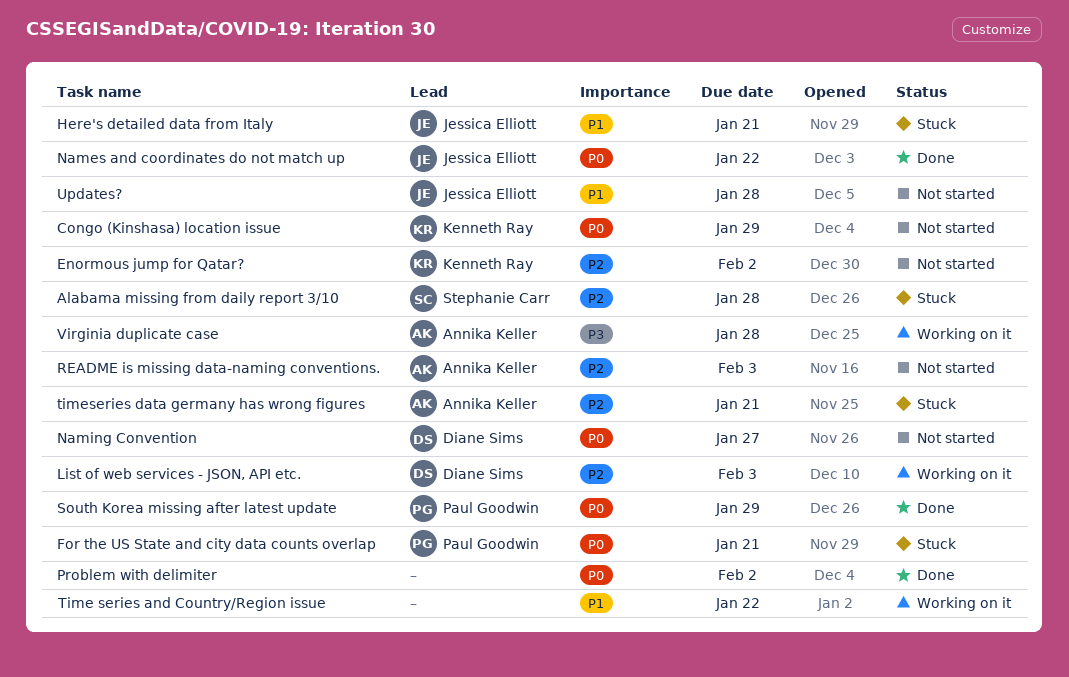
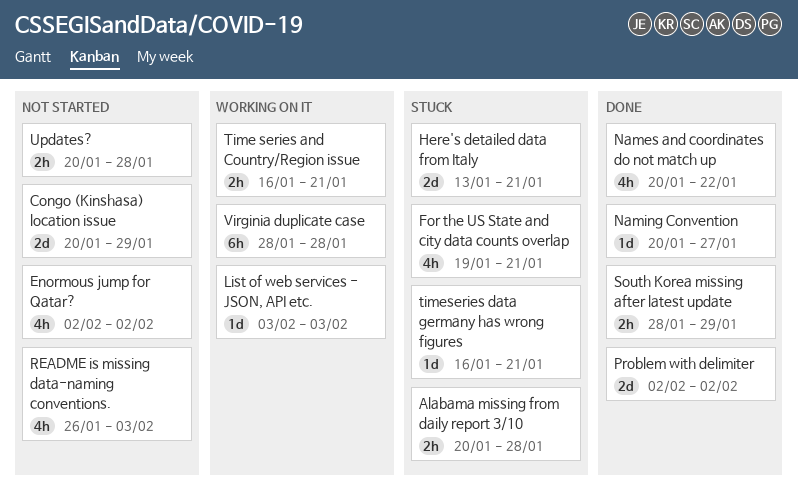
Naming Convention, status: Not started -> Done
Time series and Country/Region issue, due: Jan 22 -> Jan 21

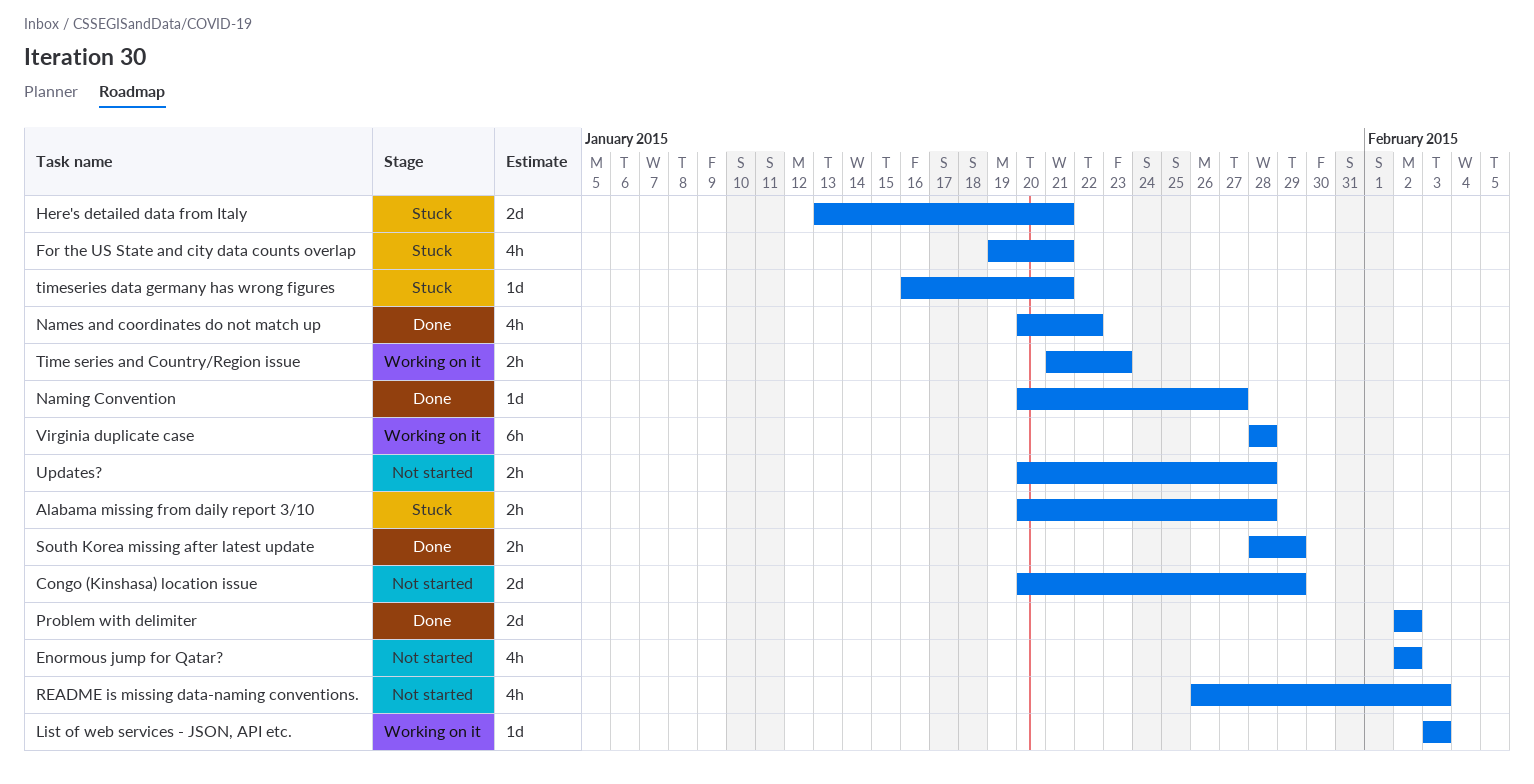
Time series and Country/Region issue, start: Jan 16 -> Jan 21
Time series and Country/Region issue, due: Jan 21 -> Jan 23

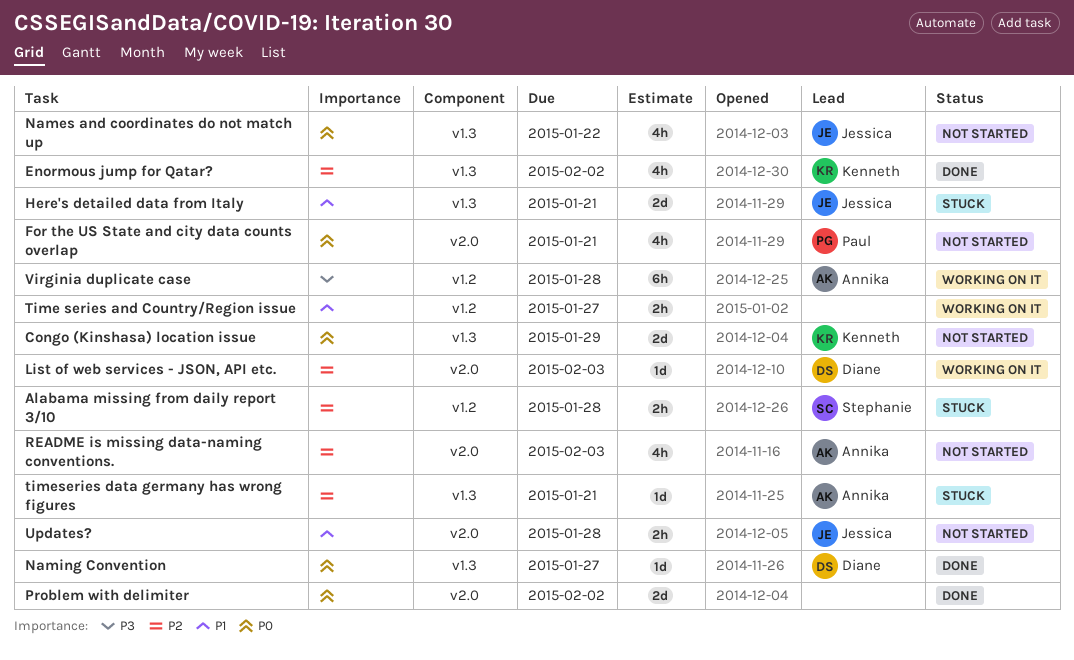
Enormous jump for Qatar?, status: Not started -> Done
For the US State and city data counts overlap, status: Stuck -> Not started
Names and coordinates do not match up, status: Done -> Not started
South Korea missing after latest update: present -> none
Time series and Country/Region issue, due: Jan 23 -> Jan 27

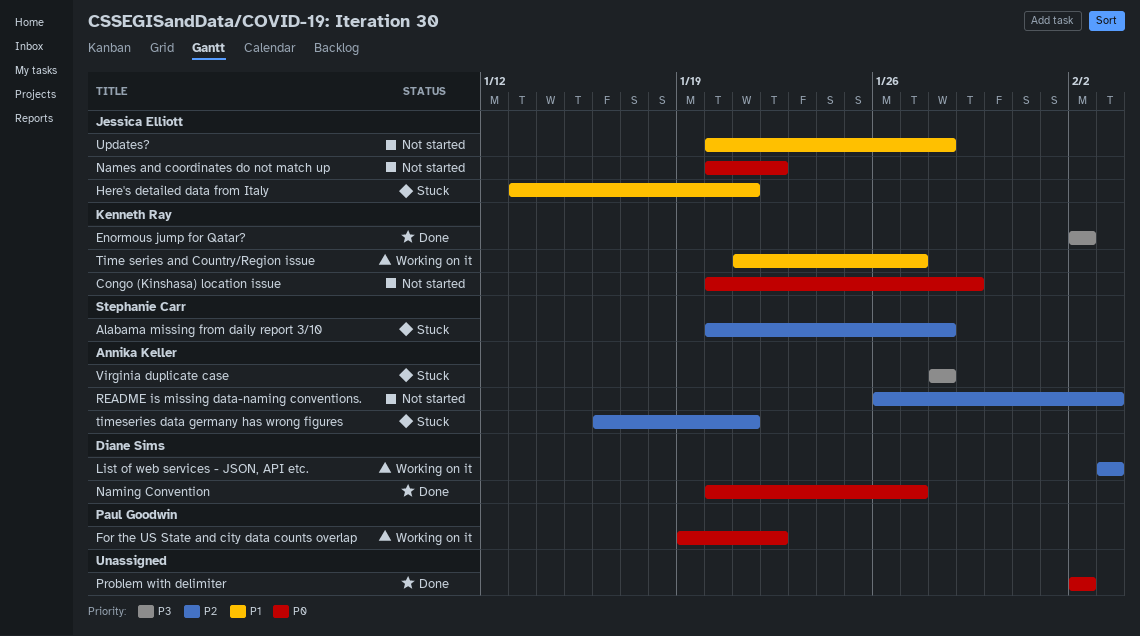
Enormous jump for Qatar?, priority: P2 -> P3
For the US State and city data counts overlap, status: Not started -> Working on it
For the US State and city data counts overlap, due: Jan 21 -> Jan 22
Time series and Country/Region issue, owner: none -> Kenneth Ray
Virginia duplicate case, status: Working on it -> Stuck

